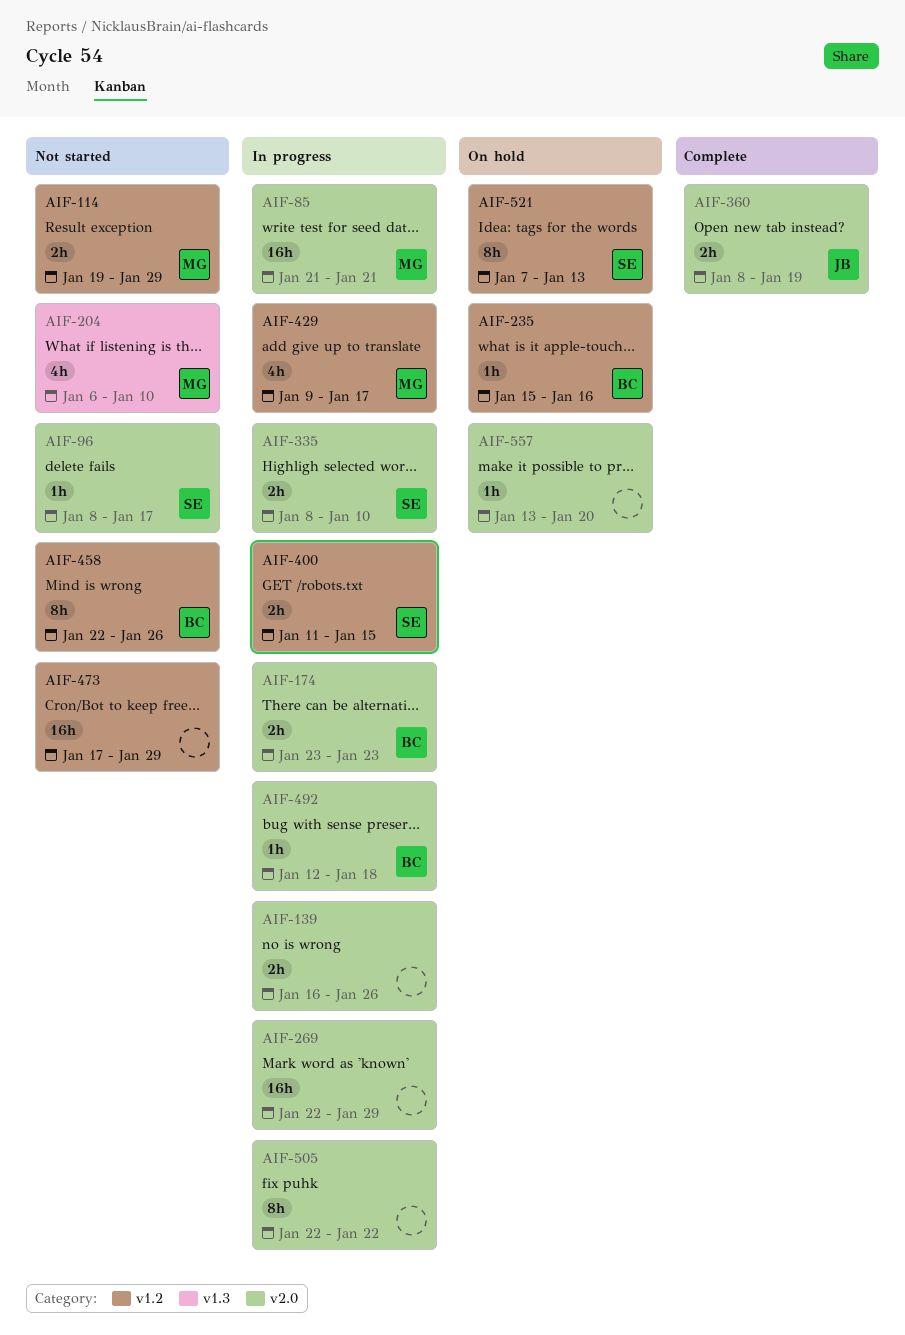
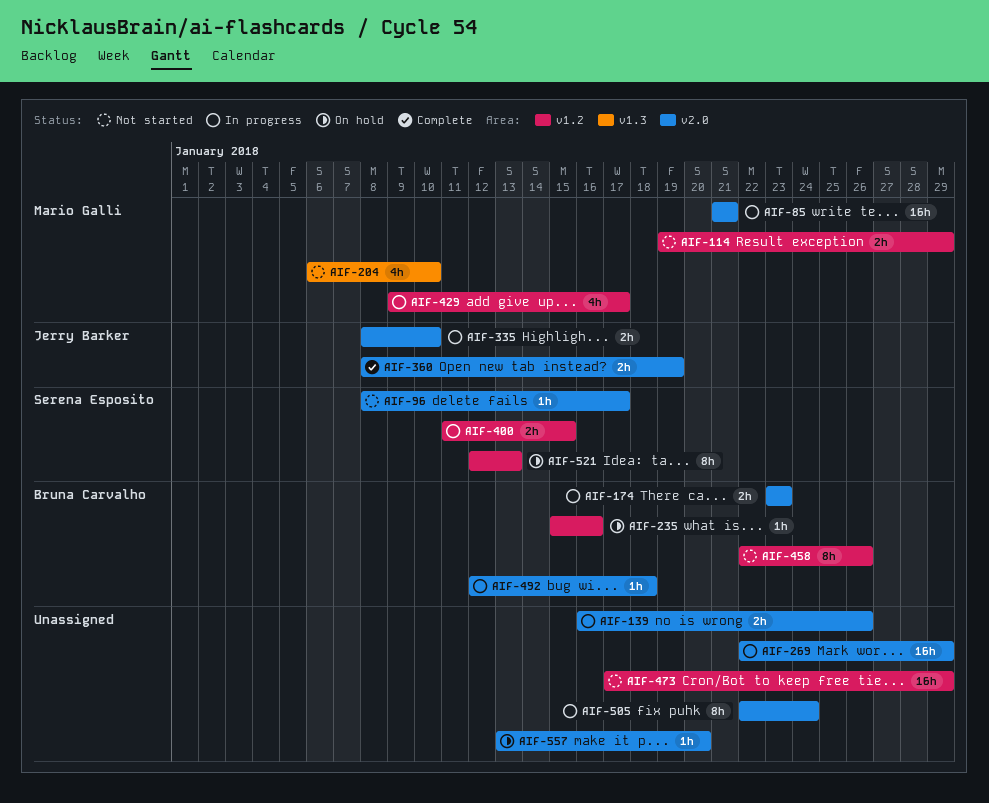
AIF-335, owner: Serena Esposito -> Jerry Barker
AIF-505, due: Jan 22 -> Jan 24
AIF-521, start: Jan 7 -> Jan 12

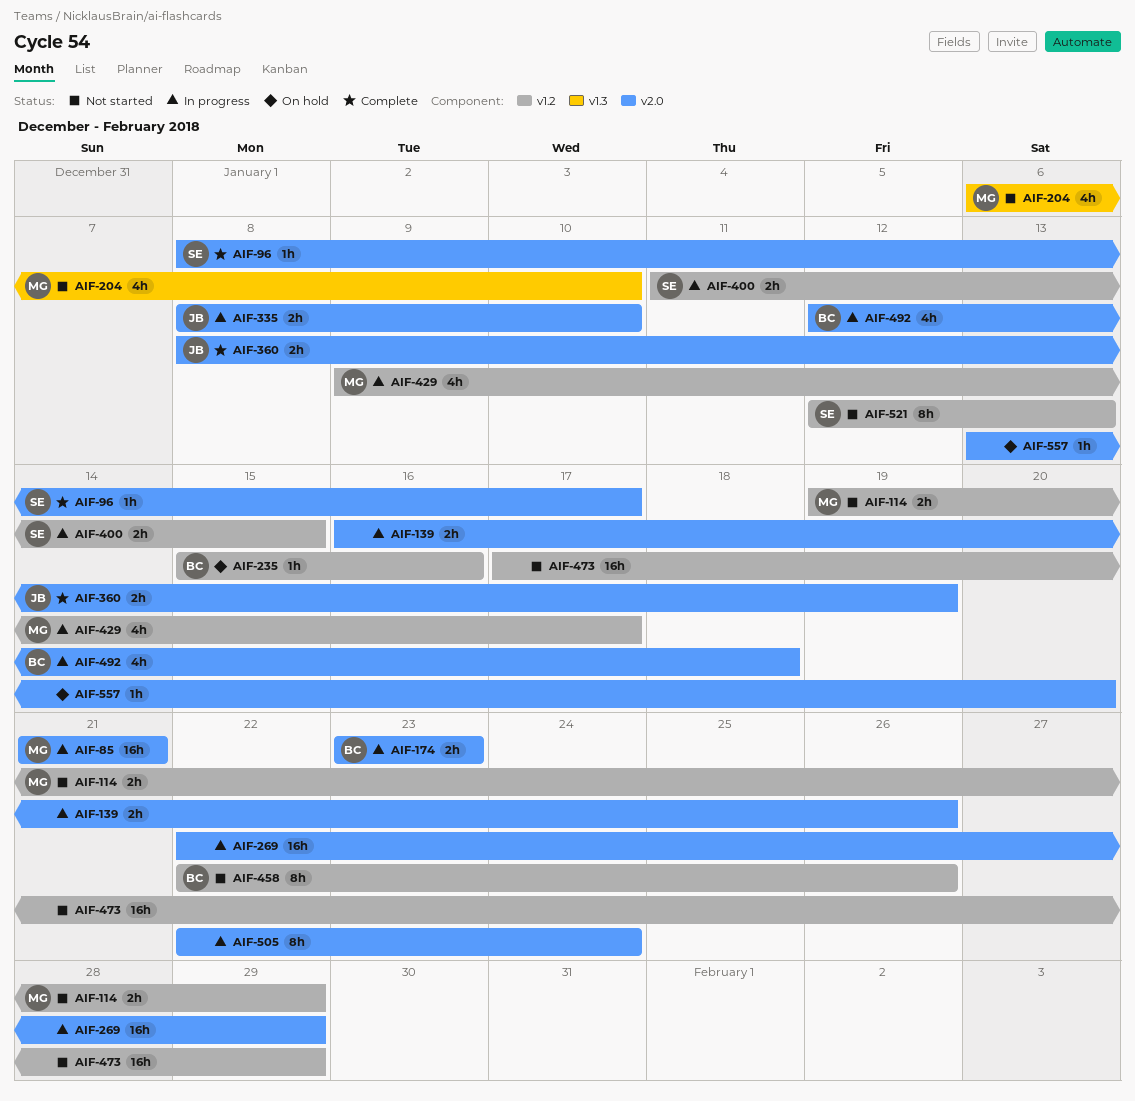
AIF-96, status: Not started -> Complete
AIF-492, estimate: 1h -> 4h
AIF-521, status: On hold -> Not started

